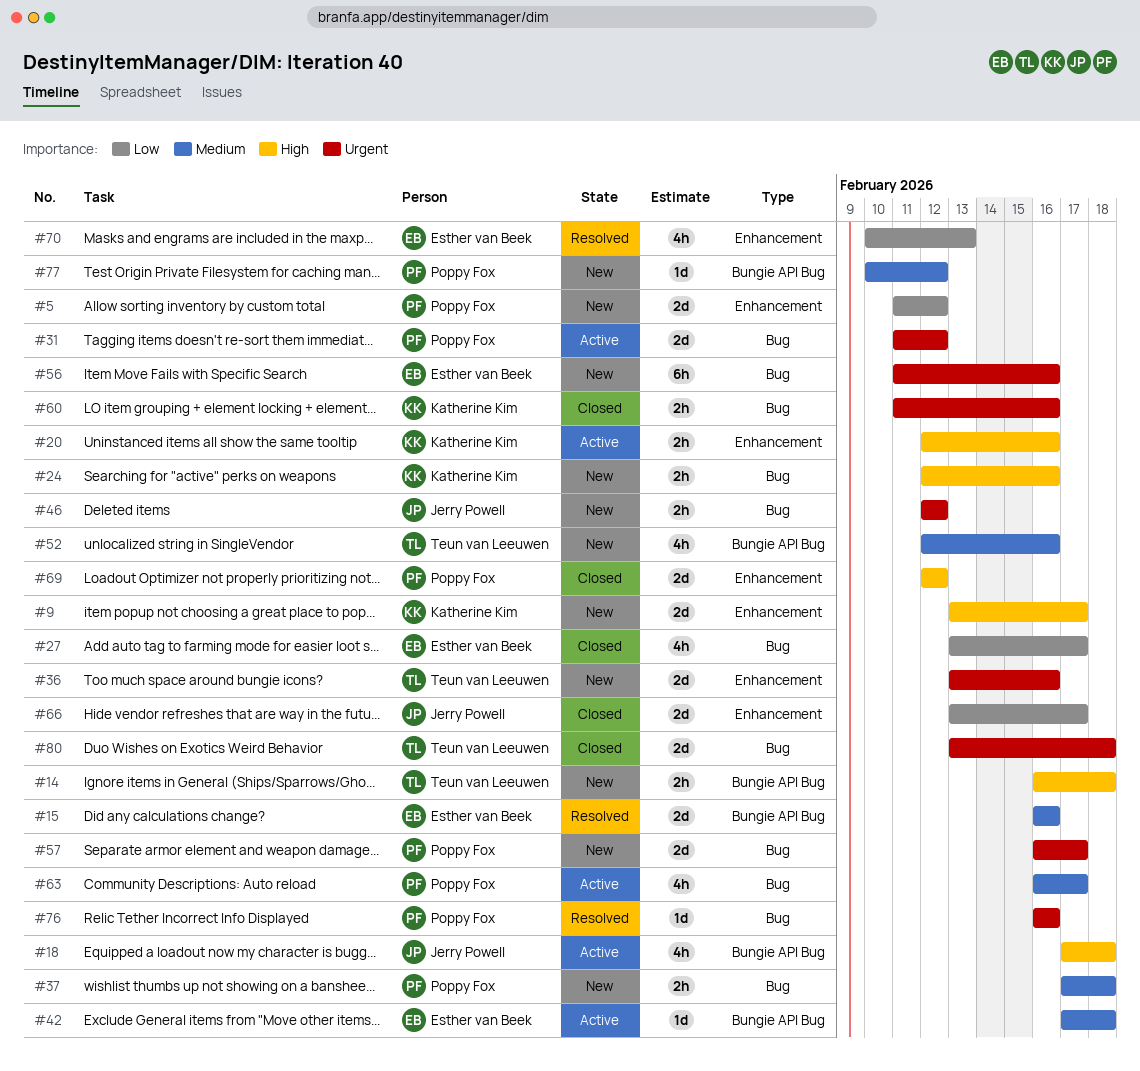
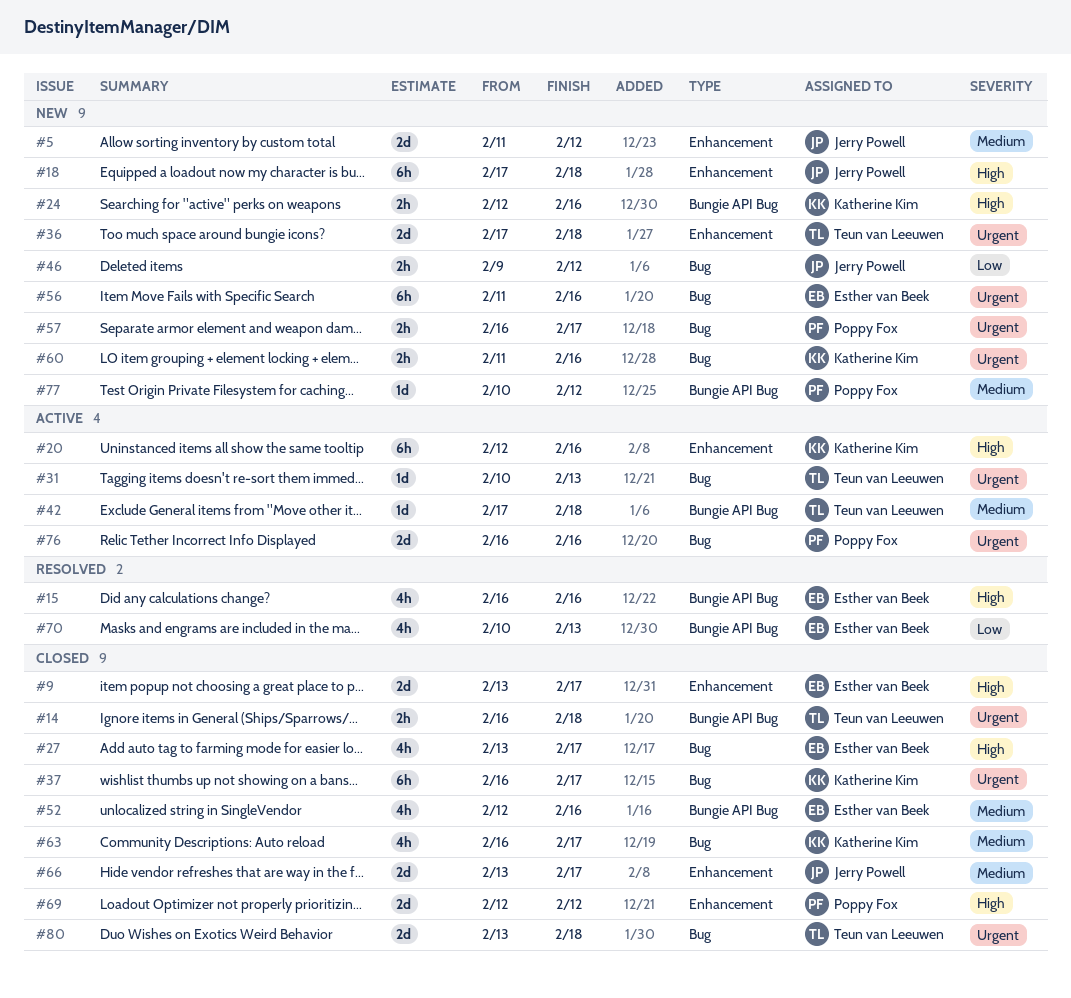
#5, owner: Poppy Fox -> Jerry Powell
#5, priority: Low -> Medium
#9, status: New -> Closed
#9, owner: Katherine Kim -> Esther van Beek
#14, status: New -> Closed
#14, priority: High -> Urgent
#15, priority: Medium -> High
#15, estimate: 2d -> 4h
#18, status: Active -> New
#18, label: Bungie API Bug -> Enhancement
#18, estimate: 4h -> 6h
#20, estimate: 2h -> 6h
#24, label: Bug -> Bungie API Bug
#27, priority: Low -> High
#31, owner: Poppy Fox -> Teun van Leeuwen
#31, estimate: 2d -> 1d
#31, start: Feb 11 -> Feb 10
#31, due: Feb 12 -> Feb 13
#36, start: Feb 13 -> Feb 17
#36, due: Feb 16 -> Feb 18
#37, status: New -> Closed
#37, owner: Poppy Fox -> Katherine Kim
#37, priority: Medium -> Urgent
#37, estimate: 2h -> 6h
#37, start: Feb 17 -> Feb 16
#37, due: Feb 18 -> Feb 17
#42, owner: Esther van Beek -> Teun van Leeuwen
#46, priority: Urgent -> Low
#46, start: Feb 12 -> Feb 9
#52, status: New -> Closed
#52, owner: Teun van Leeuwen -> Esther van Beek
#57, estimate: 2d -> 2h
#60, status: Closed -> New
#63, status: Active -> Closed
#63, owner: Poppy Fox -> Katherine Kim
#66, priority: Low -> Medium
#70, label: Enhancement -> Bungie API Bug
#76, status: Resolved -> Active
#76, estimate: 1d -> 2d

